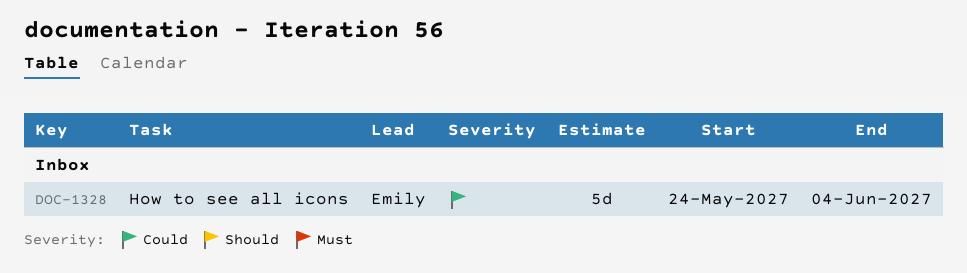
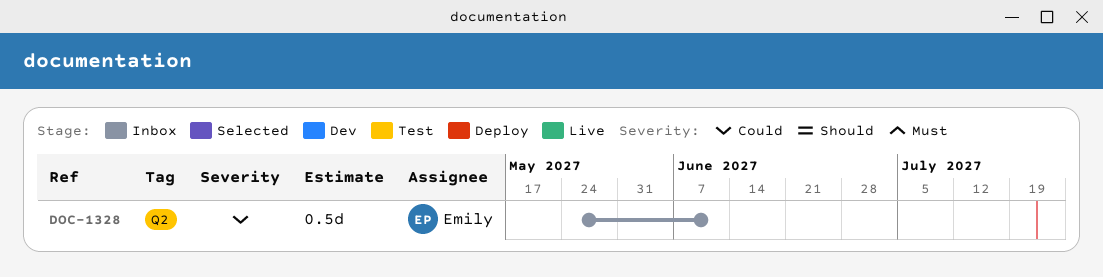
DOC-1328, estimate: 5d -> 0.5d
DOC-1328, due: Jun 4 -> Jun 11

